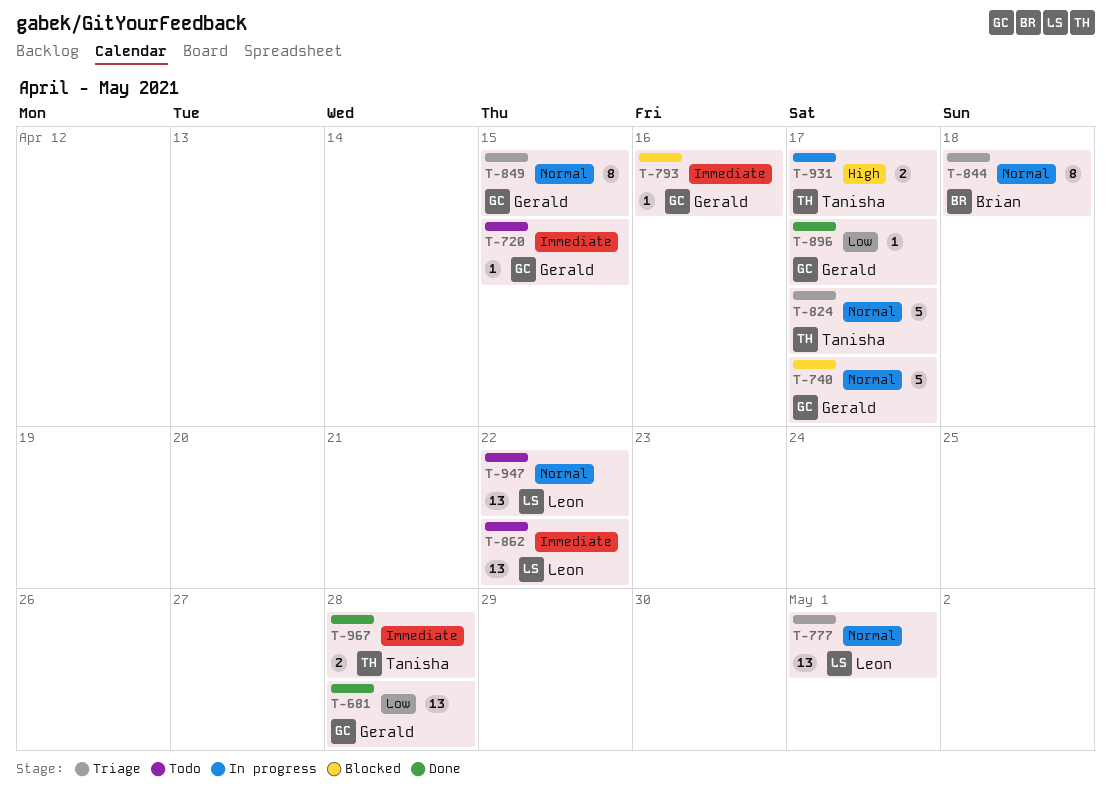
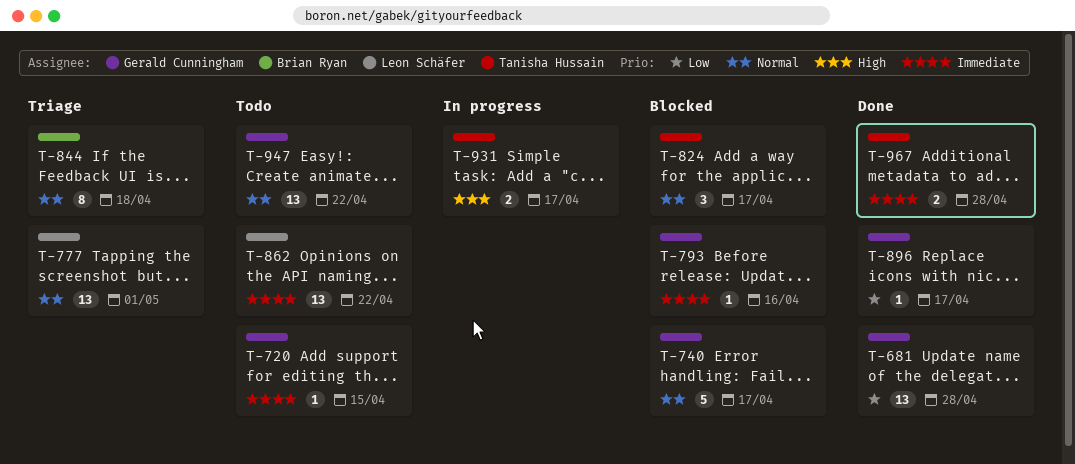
T-824, status: Triage -> Blocked
T-824, estimate: 5 -> 3
T-849: present -> none
T-947, owner: Leon Schäfer -> Gerald Cunningham

